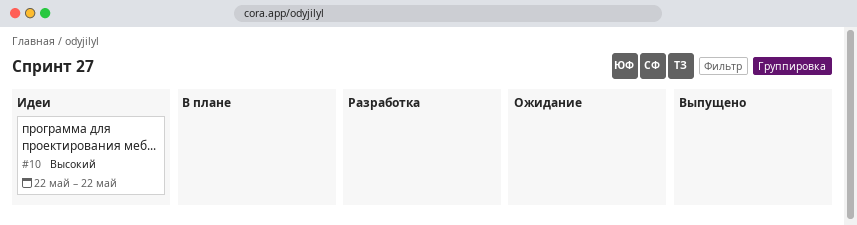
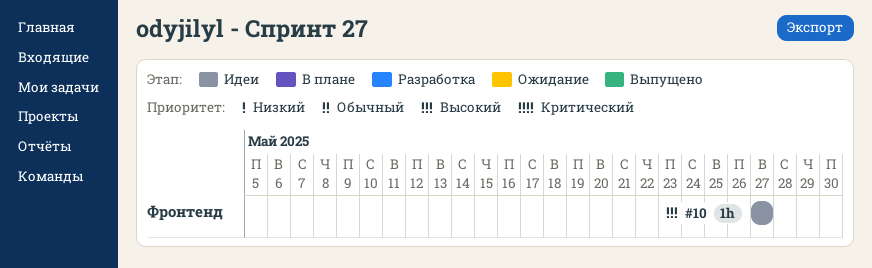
#10, start: May 22 -> May 27
#10, due: May 22 -> May 27

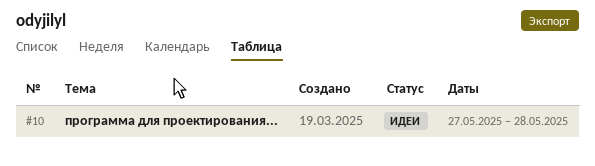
#10, due: May 27 -> May 28

